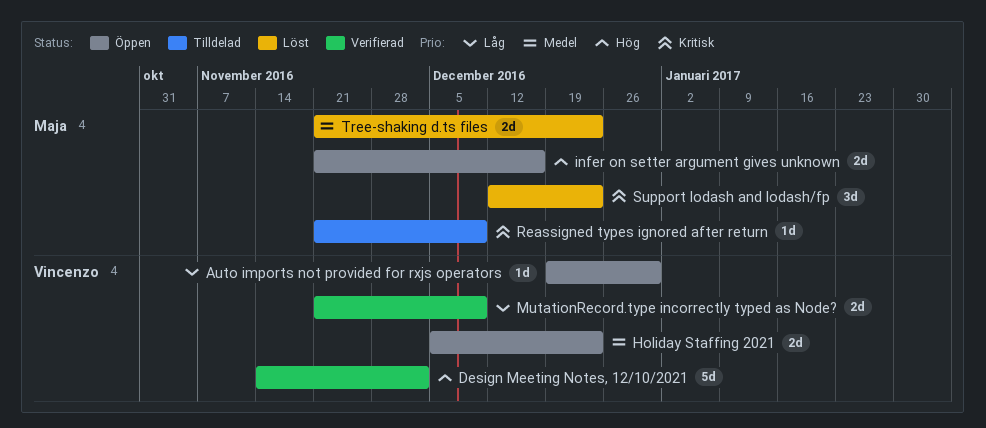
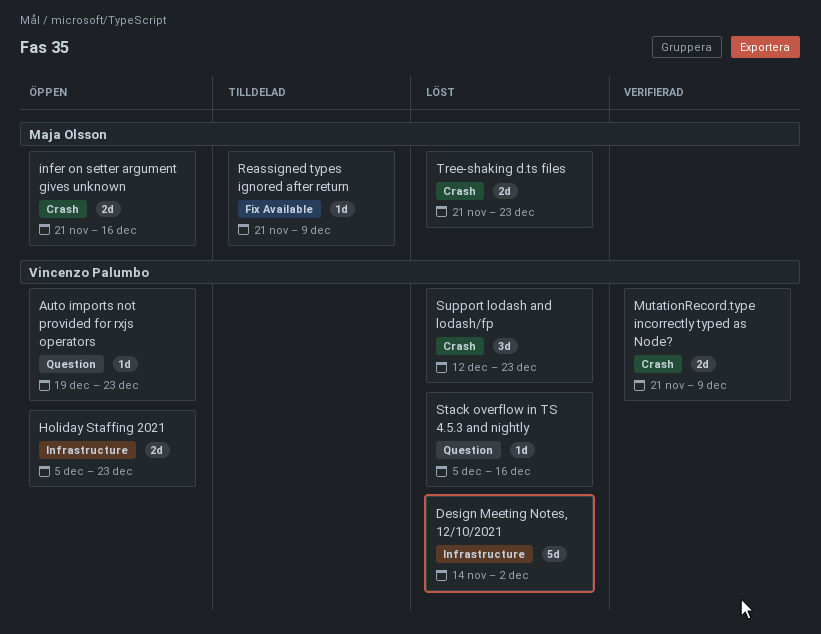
Auto imports not provided for rxjs operators, due: Dec 30 -> Dec 23
Design Meeting Notes, 12/10/2021, status: Verifierad -> Löst
Stack overflow in TS 4.5.3 and nightly: none -> present
Support lodash and lodash/fp, owner: Maja Olsson -> Vincenzo Palumbo

